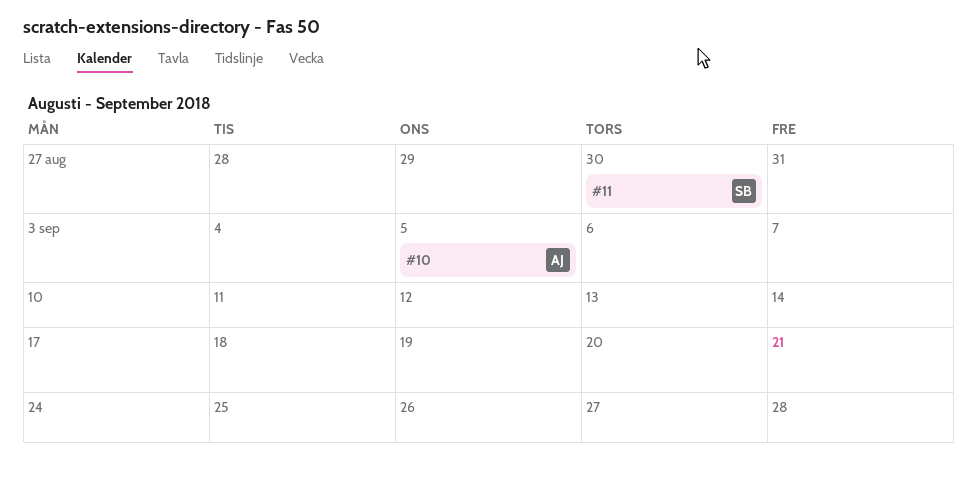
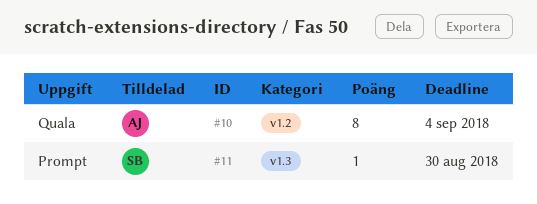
#10, due: Sep 5 -> Sep 4

